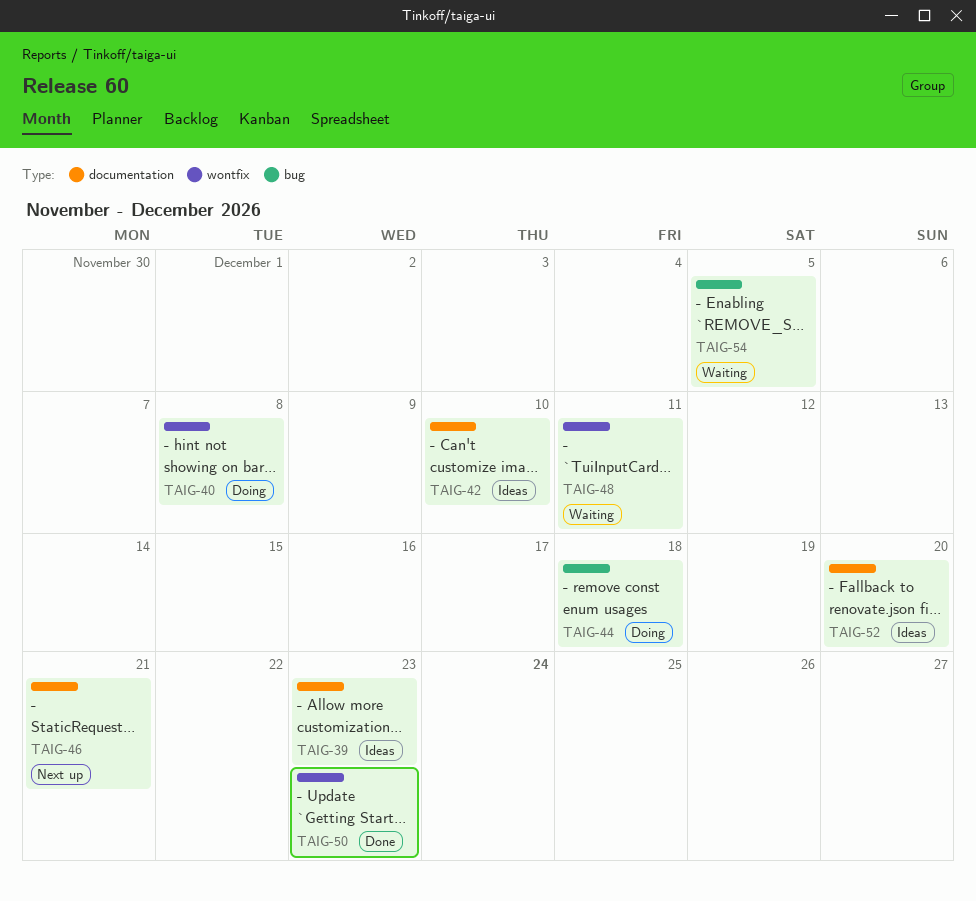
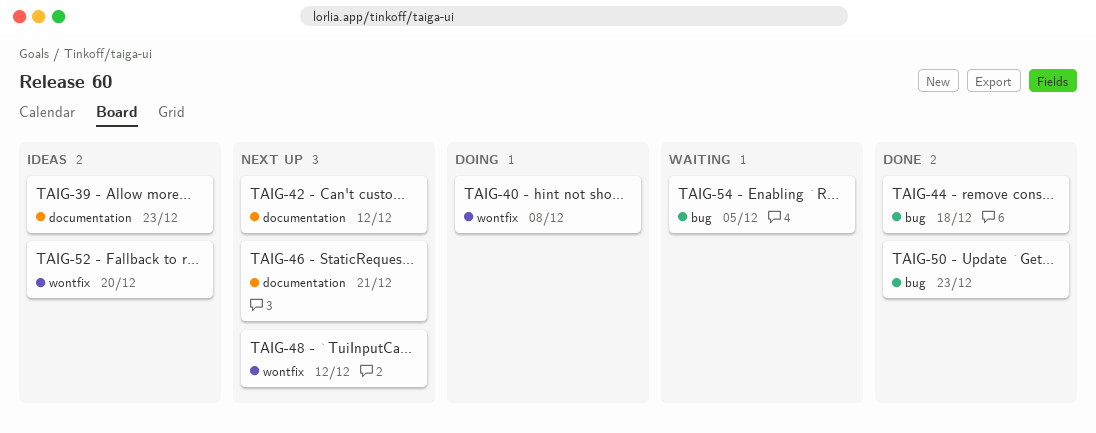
TAIG-42, status: Ideas -> Next up
TAIG-42, due: Dec 10 -> Dec 12
TAIG-44, status: Doing -> Done
TAIG-48, status: Waiting -> Next up
TAIG-48, due: Dec 11 -> Dec 12
TAIG-50, label: wontfix -> bug
TAIG-52, label: documentation -> wontfix

